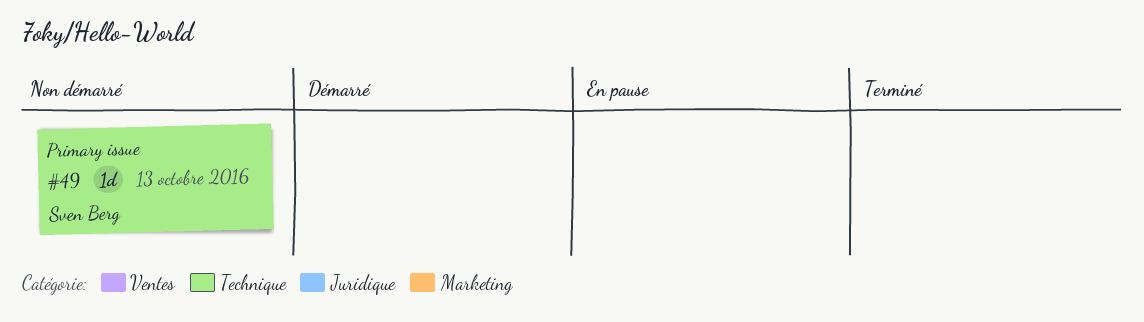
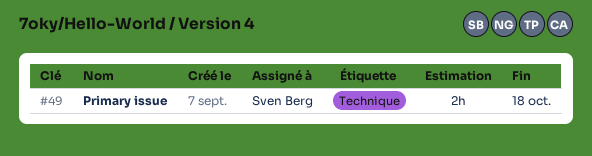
#49, estimate: 1d -> 2h
#49, due: Oct 13 -> Oct 18

